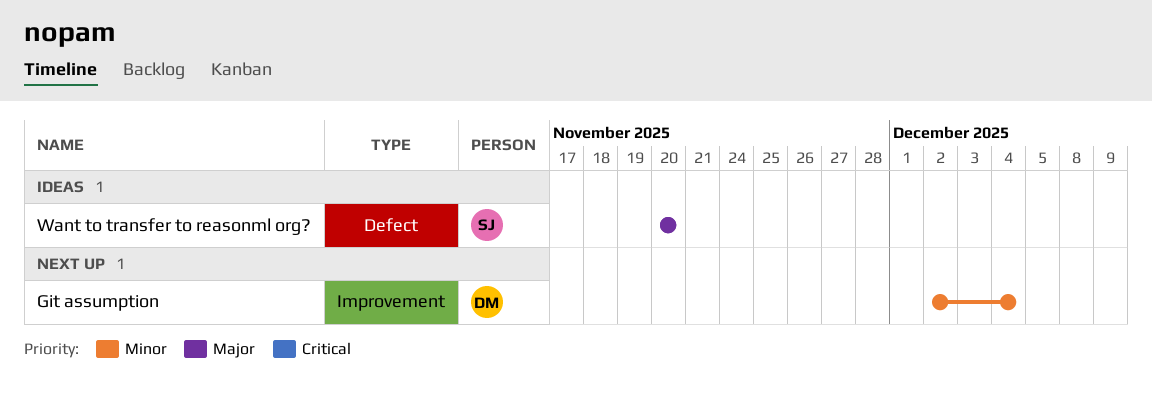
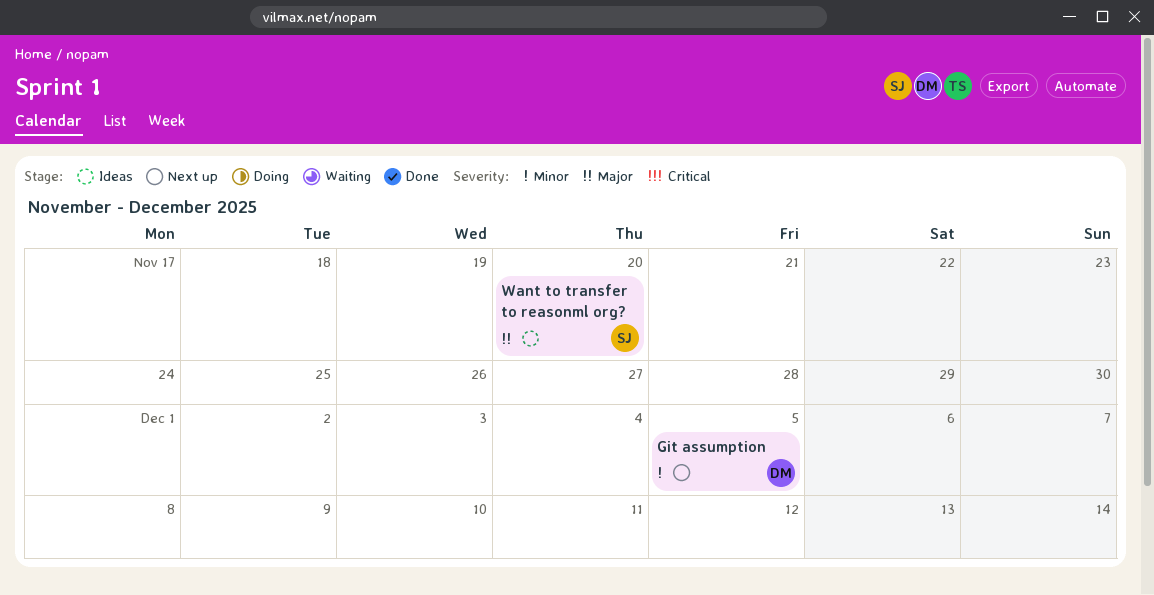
Git assumption, due: Dec 4 -> Dec 5

